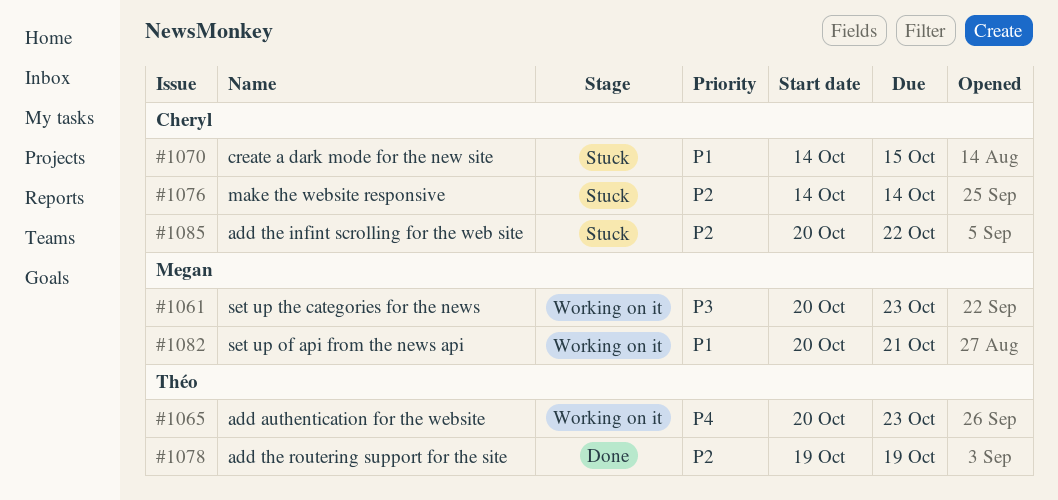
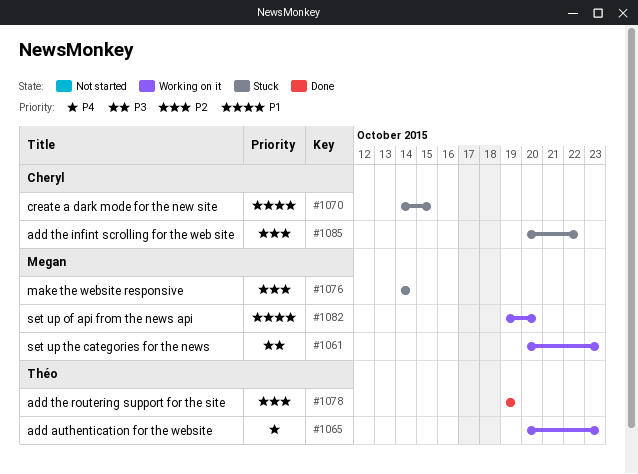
#1076, owner: Cheryl -> Megan
#1082, start: Oct 20 -> Oct 19
#1082, due: Oct 21 -> Oct 20

